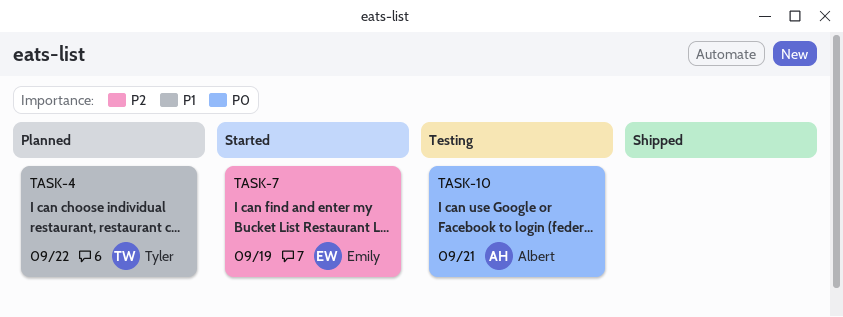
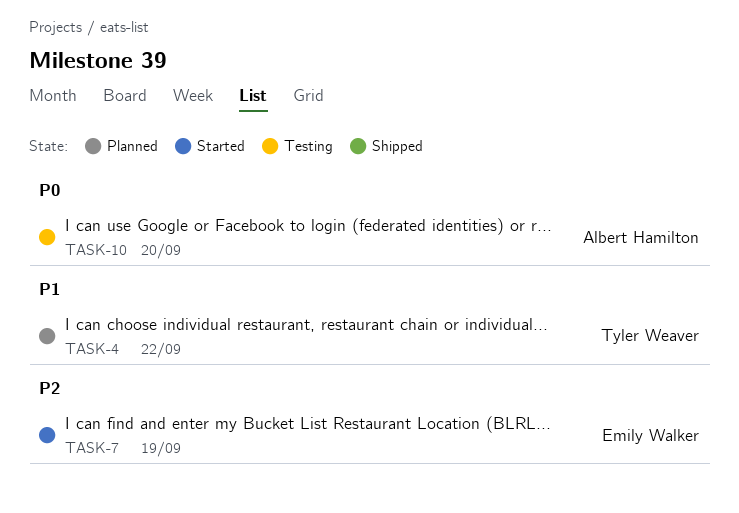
TASK-10, due: Sep 21 -> Sep 20

